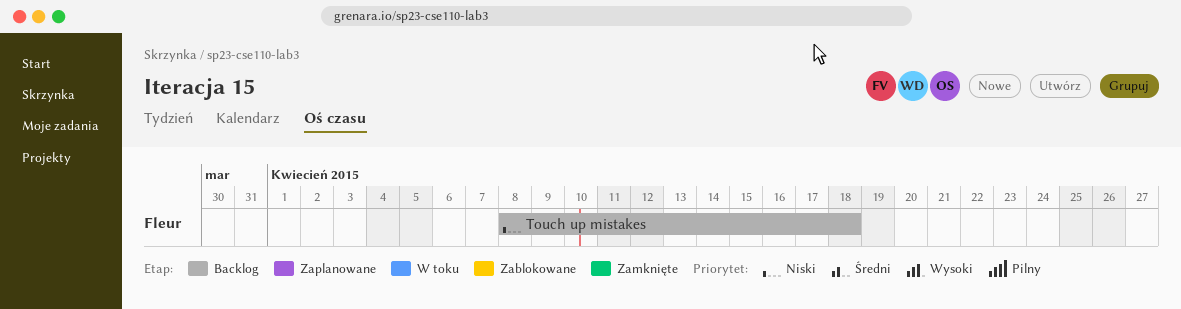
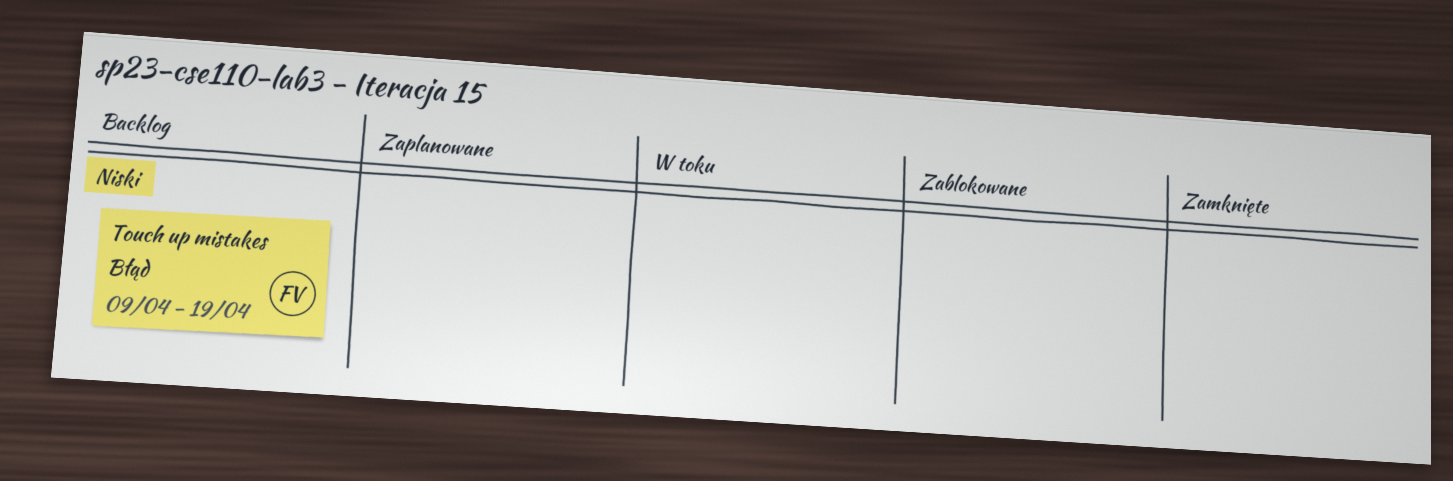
Touch up mistakes, start: Apr 8 -> Apr 9
Touch up mistakes, due: Apr 18 -> Apr 19

